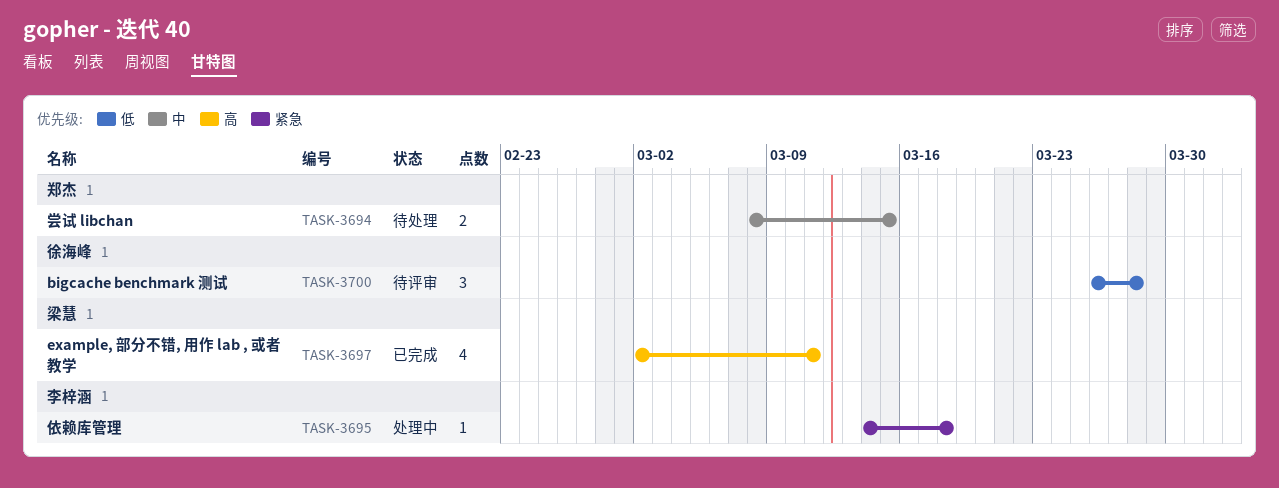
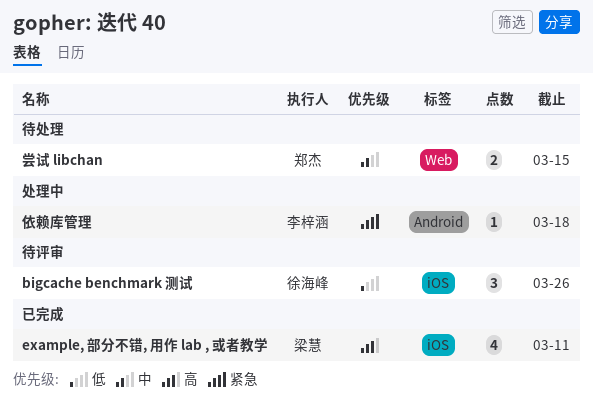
bigcache benchmark 测试, due: Mar 28 -> Mar 26

